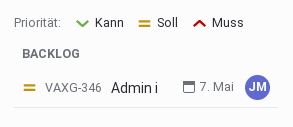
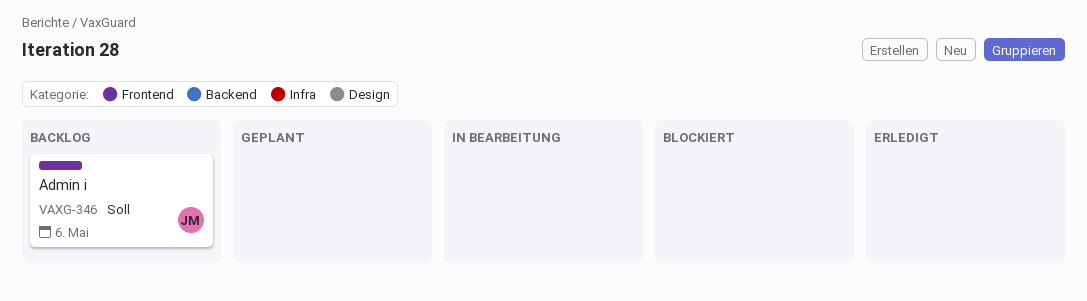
VAXG-346, due: May 7 -> May 6

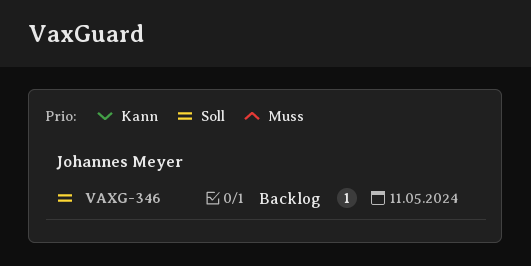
VAXG-346, due: May 6 -> May 11

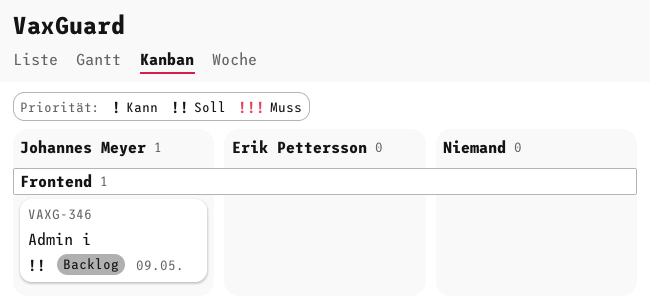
VAXG-346, due: May 11 -> May 9

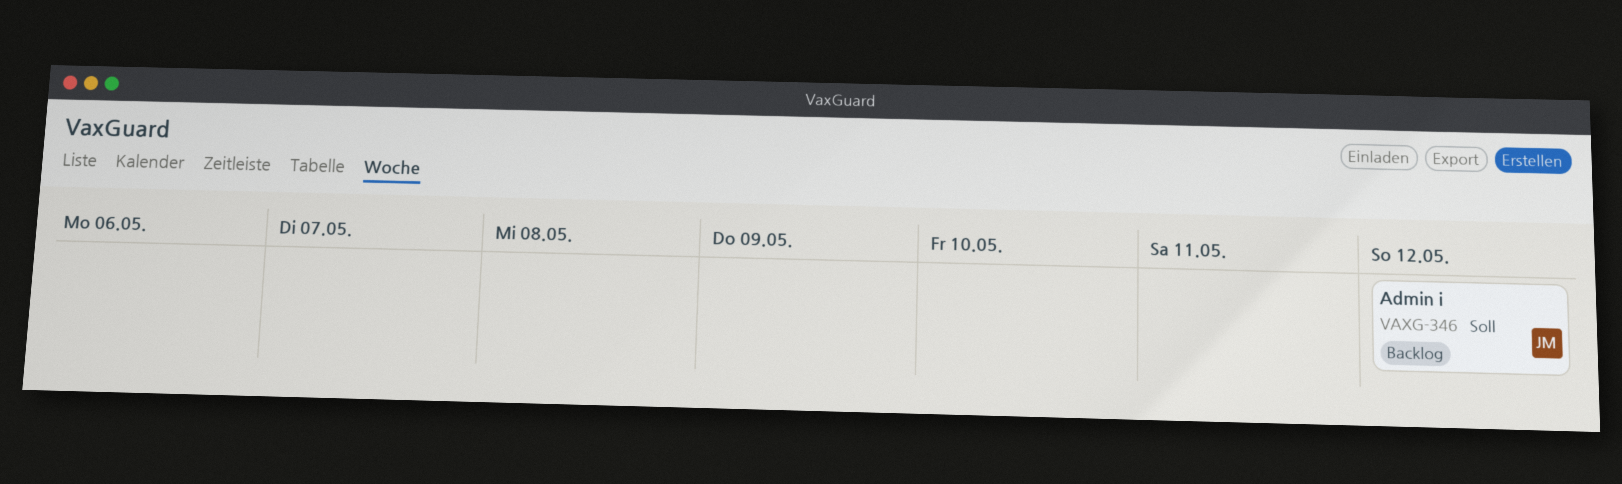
VAXG-346, due: May 9 -> May 12

